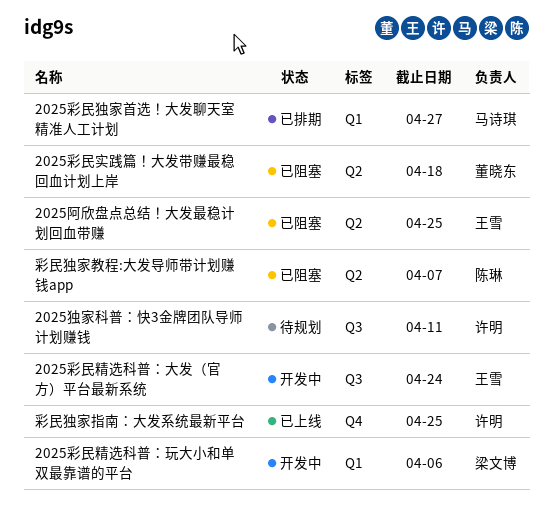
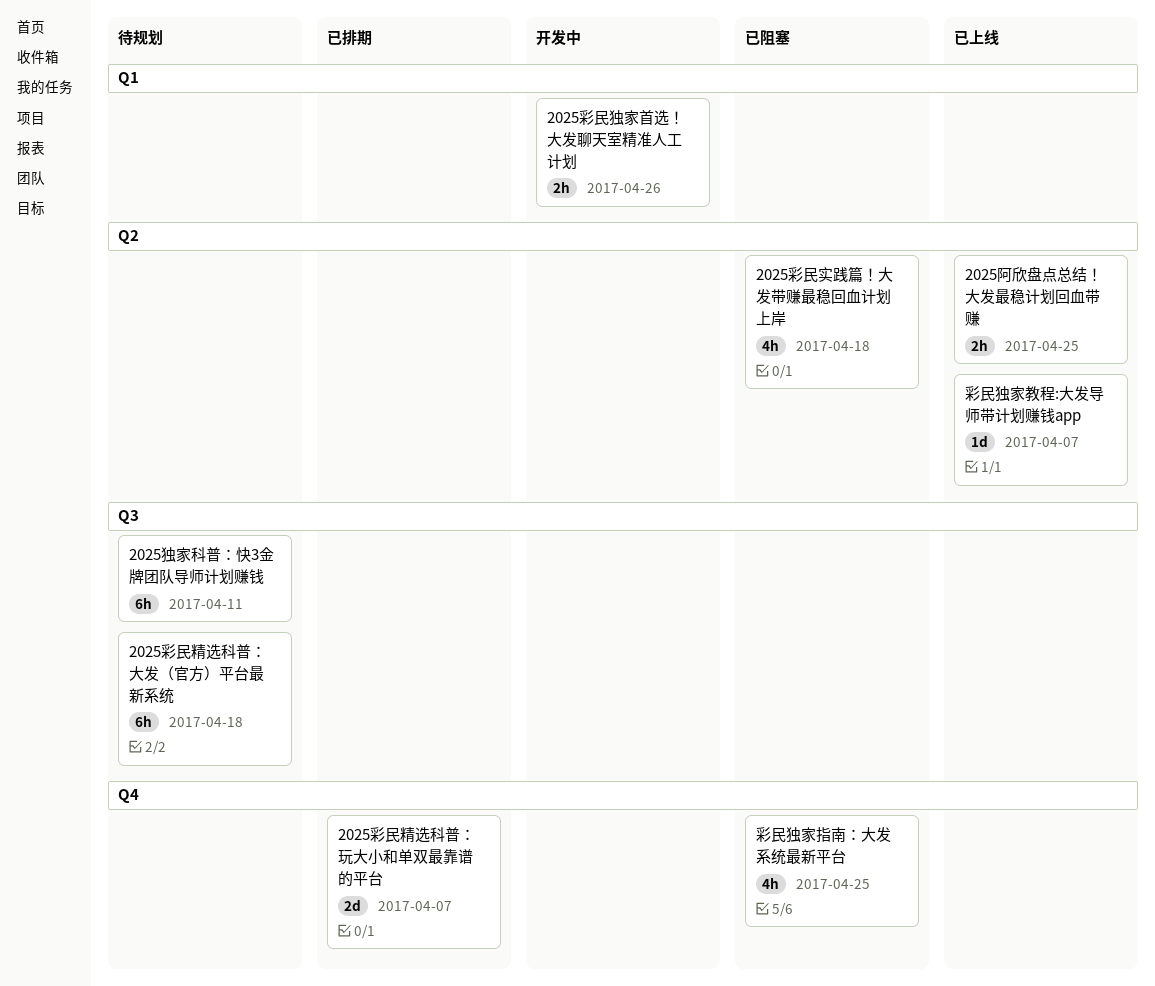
2025彩民独家首选！大发聊天室精准人工计划, status: 已排期 -> 开发中
2025彩民独家首选！大发聊天室精准人工计划, due: Apr 27 -> Apr 26
2025彩民精选科普：大发（官方）平台最新系统, status: 开发中 -> 待规划
2025彩民精选科普：大发（官方）平台最新系统, due: Apr 24 -> Apr 18
2025彩民精选科普：玩大小和单双最靠谱的平台, status: 开发中 -> 已排期
2025彩民精选科普：玩大小和单双最靠谱的平台, label: Q1 -> Q4
2025彩民精选科普：玩大小和单双最靠谱的平台, due: Apr 6 -> Apr 7
2025阿欣盘点总结！大发最稳计划回血带赚, status: 已阻塞 -> 已上线
彩民独家指南：大发系统最新平台, status: 已上线 -> 已阻塞
彩民独家教程:大发导师带计划赚钱app, status: 已阻塞 -> 已上线

